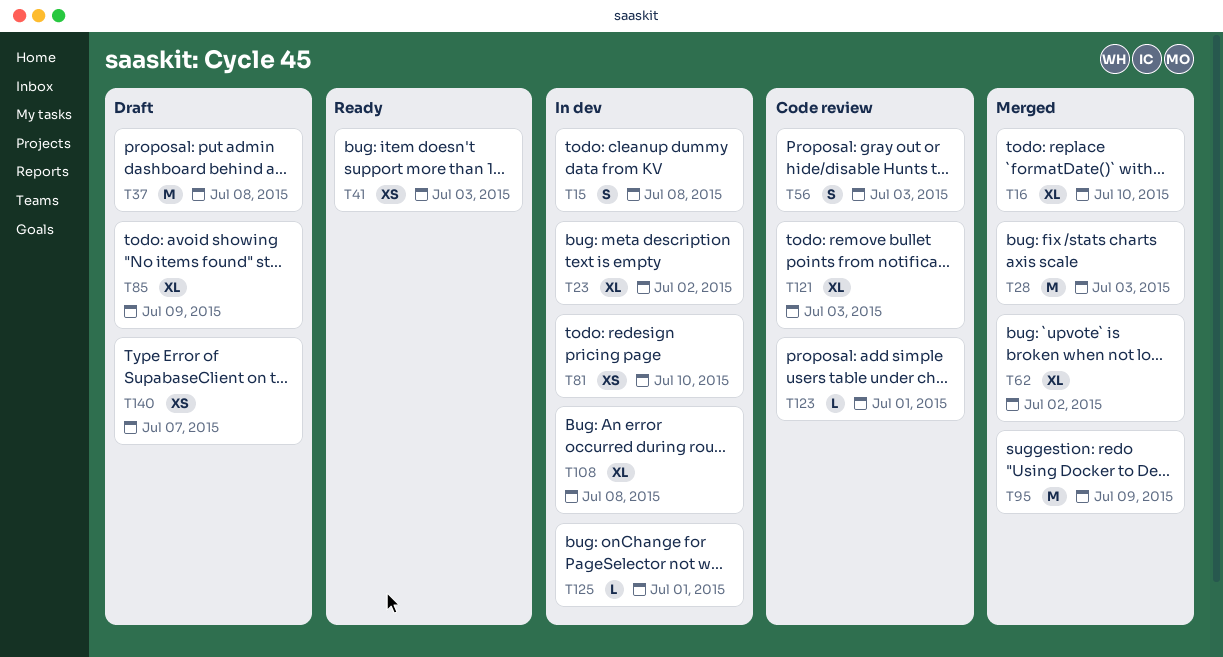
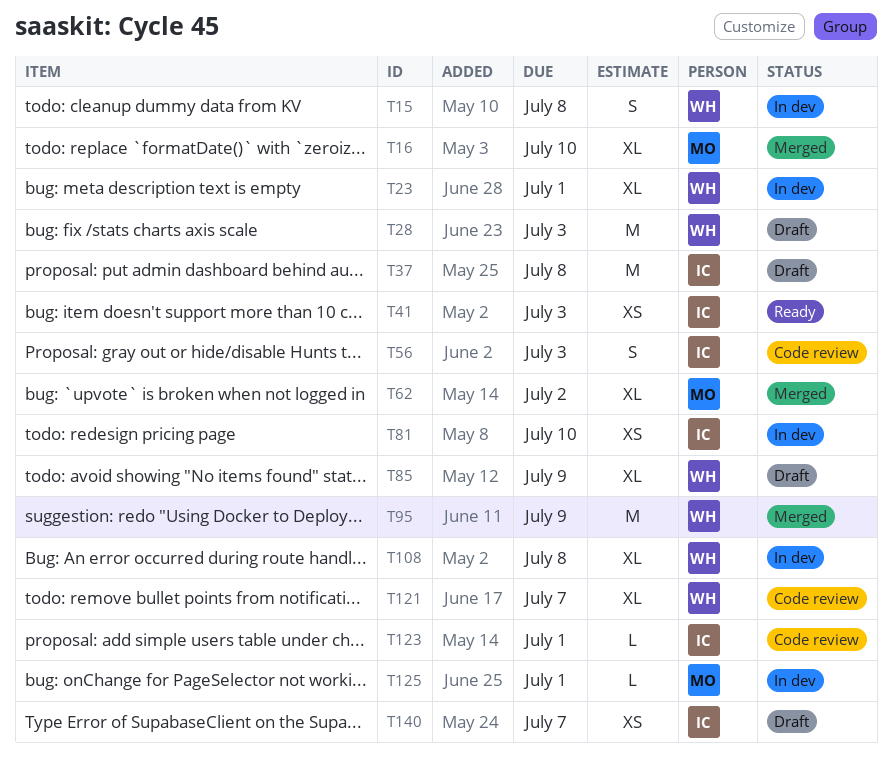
T23, due: Jul 2 -> Jul 1
T28, status: Merged -> Draft
T121, due: Jul 3 -> Jul 7

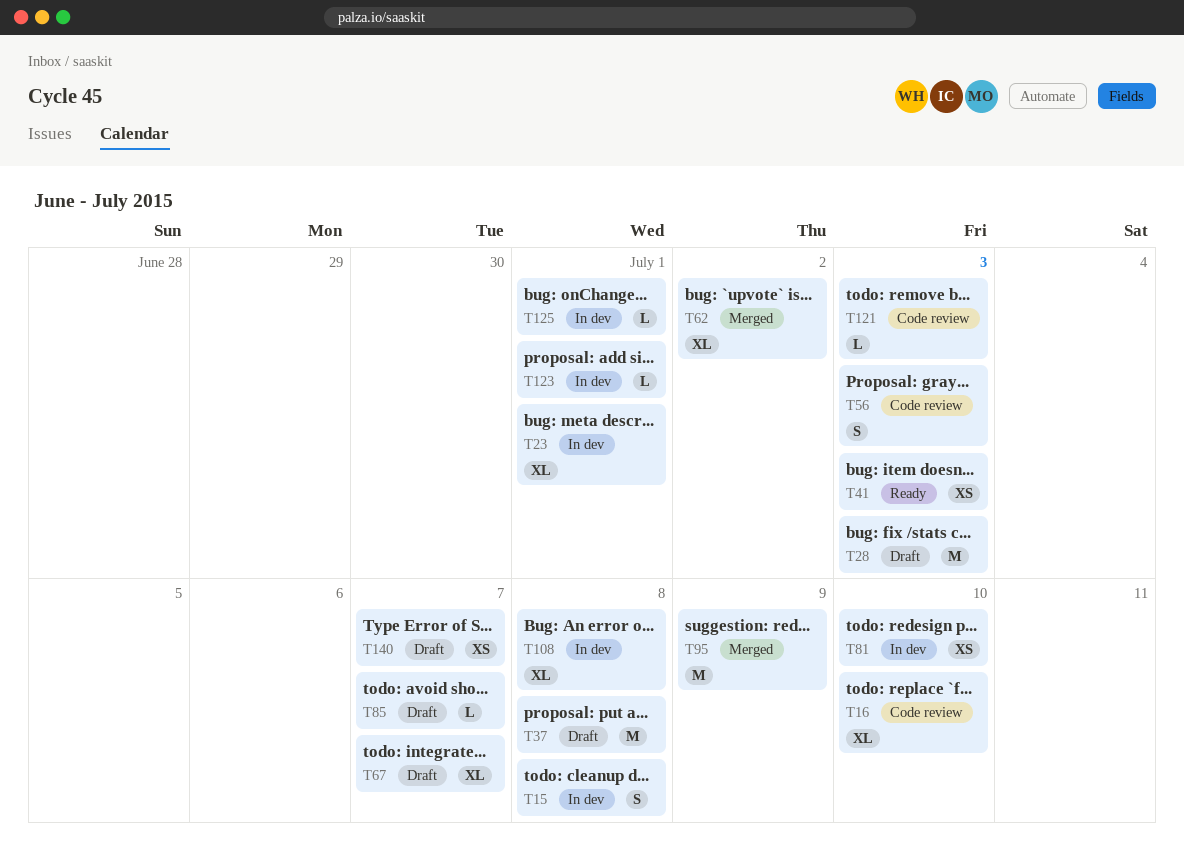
T16, status: Merged -> Code review
T67: none -> present
T85, estimate: XL -> L
T85, due: Jul 9 -> Jul 7
T121, estimate: XL -> L
T121, due: Jul 7 -> Jul 3
T123, status: Code review -> In dev

